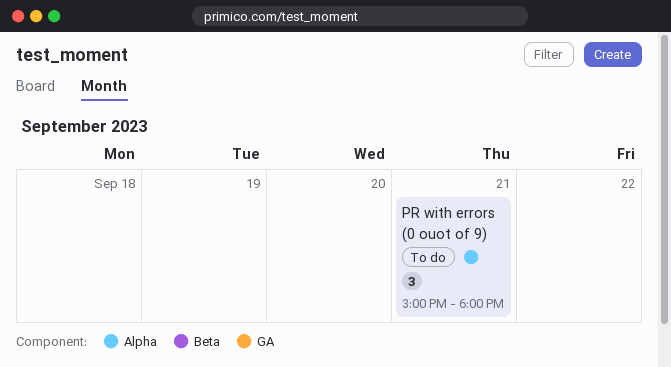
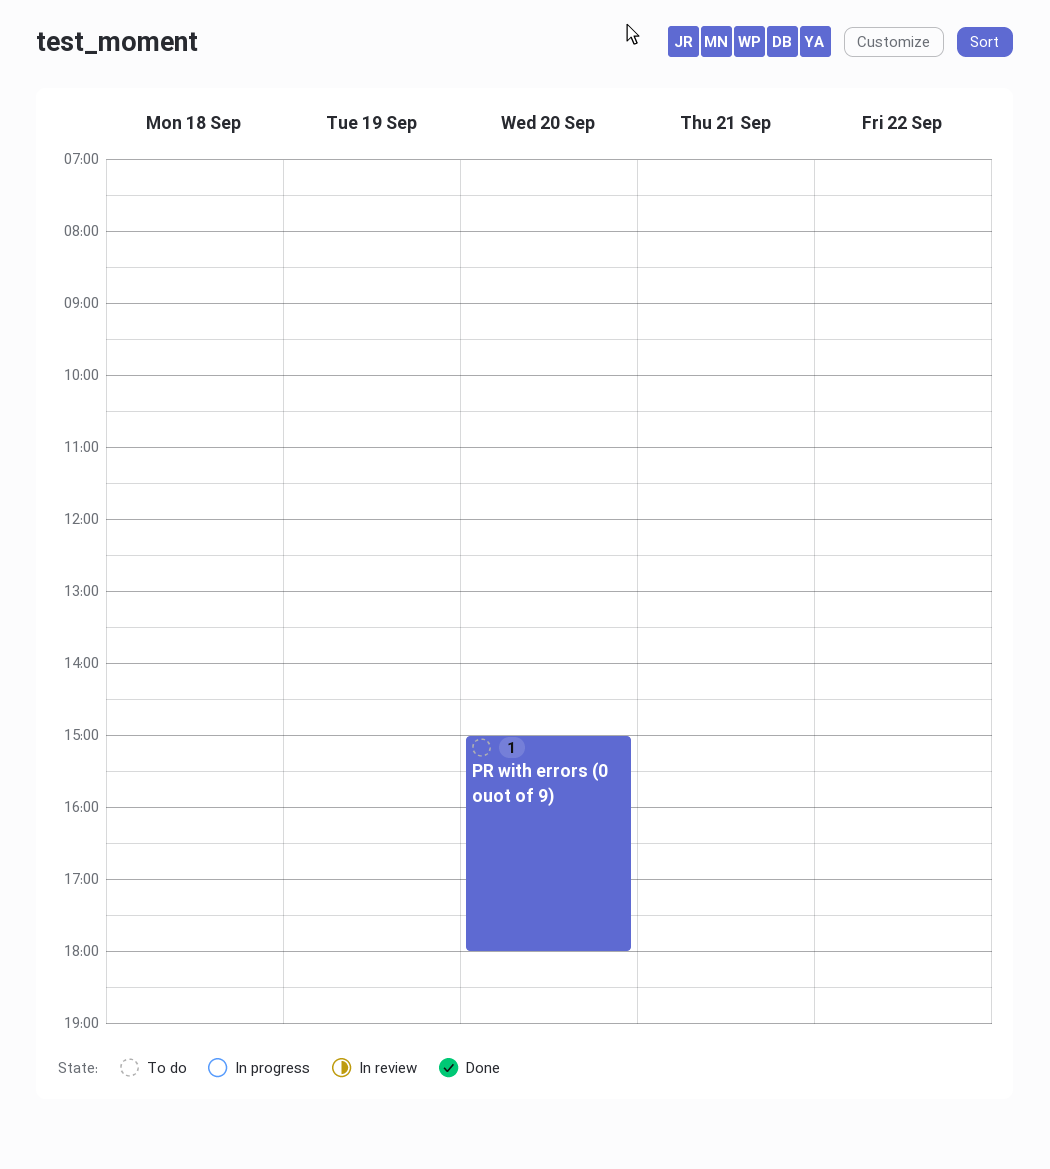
PR with errors (0 ouot of 9), estimate: 3 -> 1
PR with errors (0 ouot of 9), day: Sep 21 -> Sep 20

